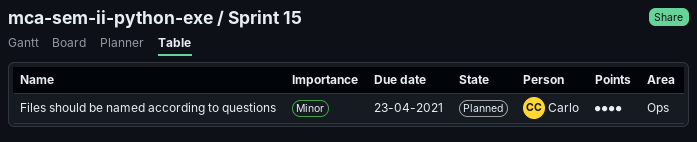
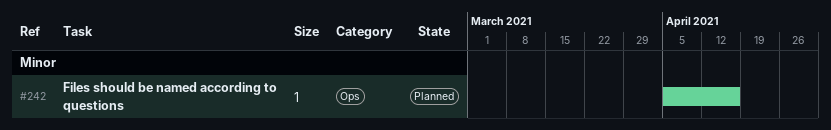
Files should be named according to questions, estimate: 4 -> 1
Files should be named according to questions, due: Apr 23 -> Apr 16

